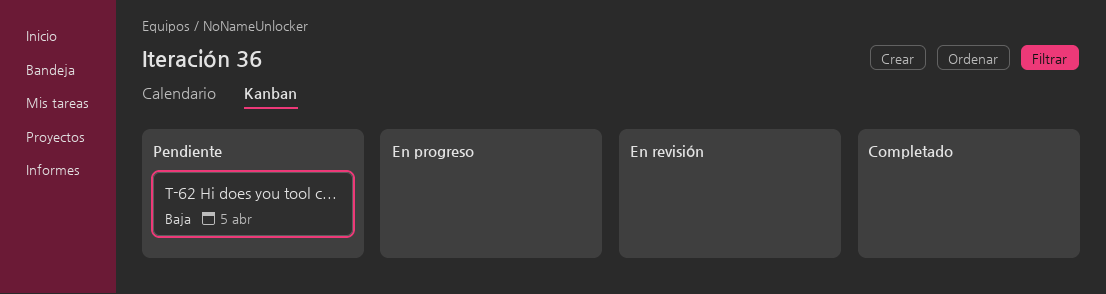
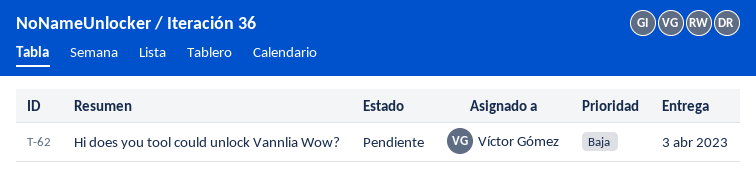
T-62, due: Apr 5 -> Apr 3

